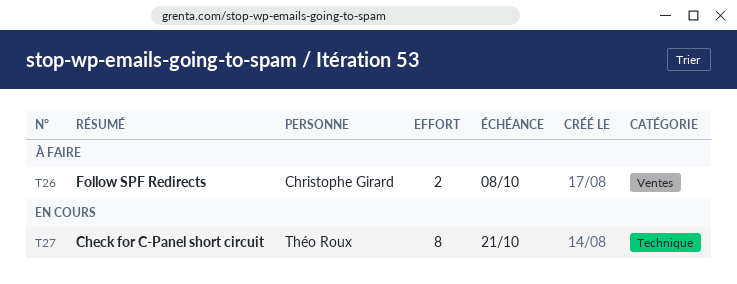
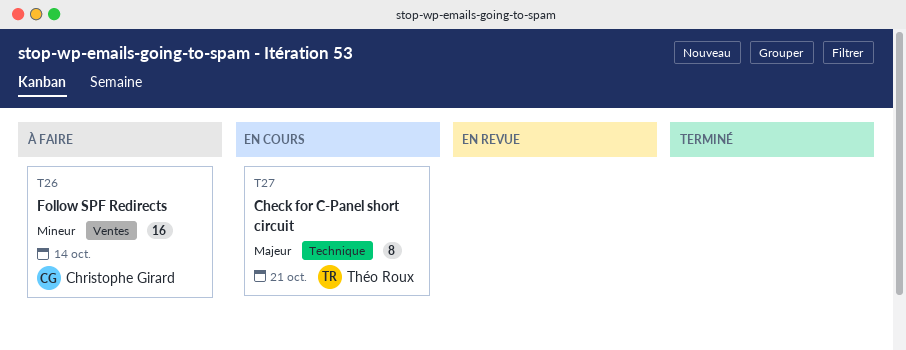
T26, estimate: 2 -> 16
T26, due: Oct 8 -> Oct 14

